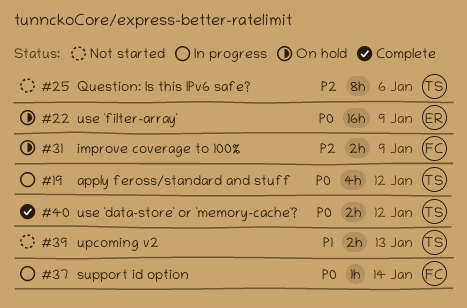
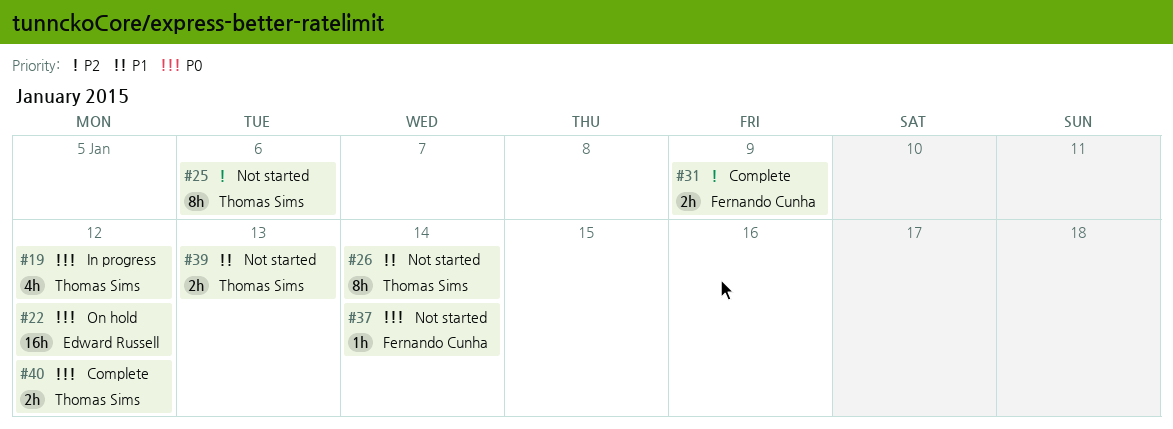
#22, due: Jan 9 -> Jan 12
#26: none -> present
#31, status: On hold -> Complete
#37, status: In progress -> Not started

